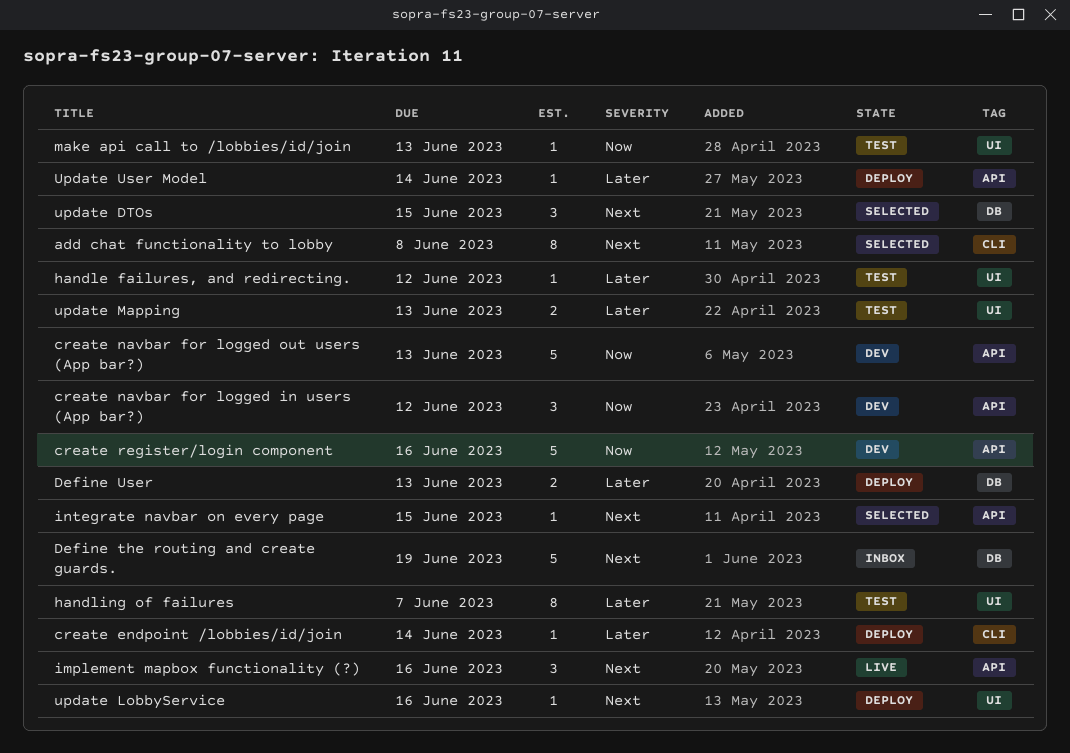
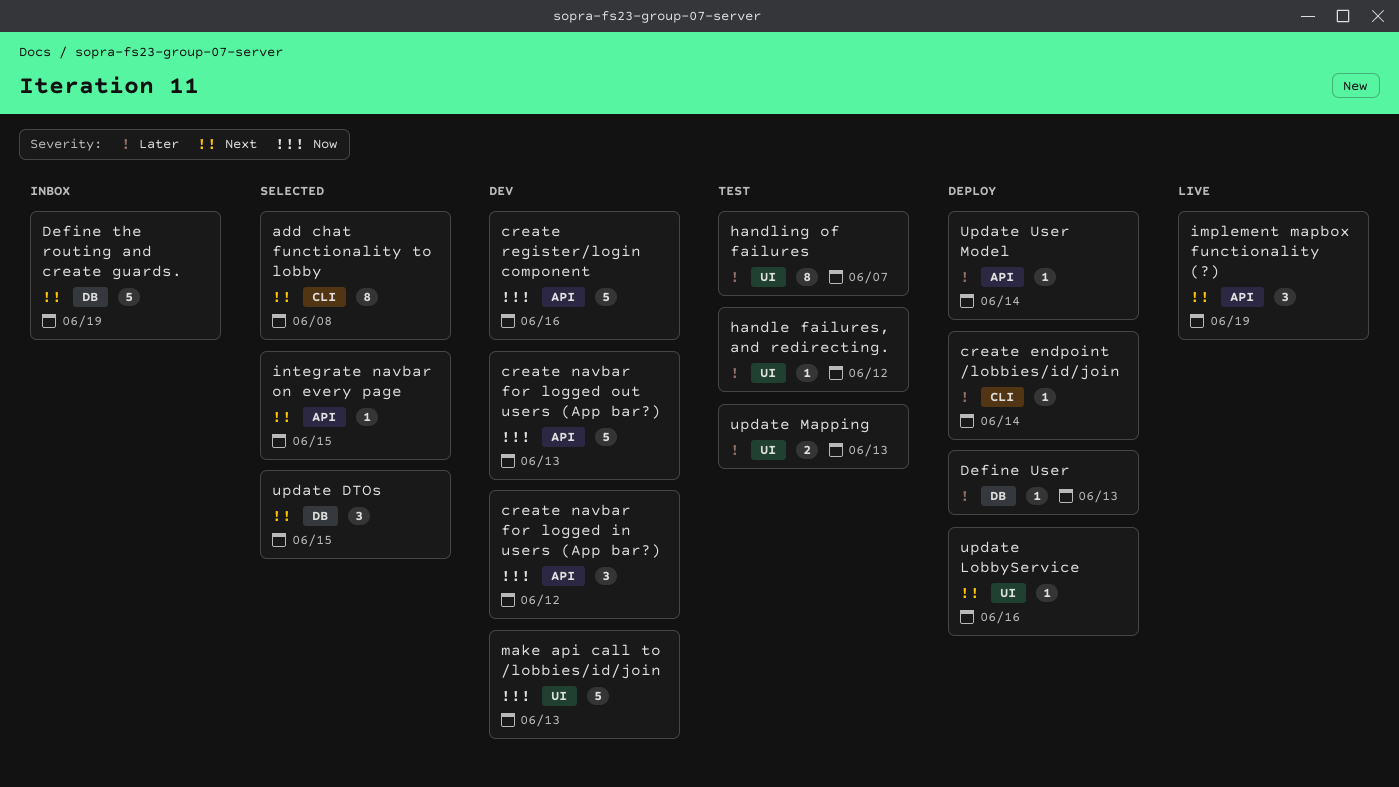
Define User, estimate: 2 -> 1
implement mapbox functionality (?), due: Jun 16 -> Jun 19
make api call to /lobbies/id/join, status: Test -> Dev
make api call to /lobbies/id/join, estimate: 1 -> 5

